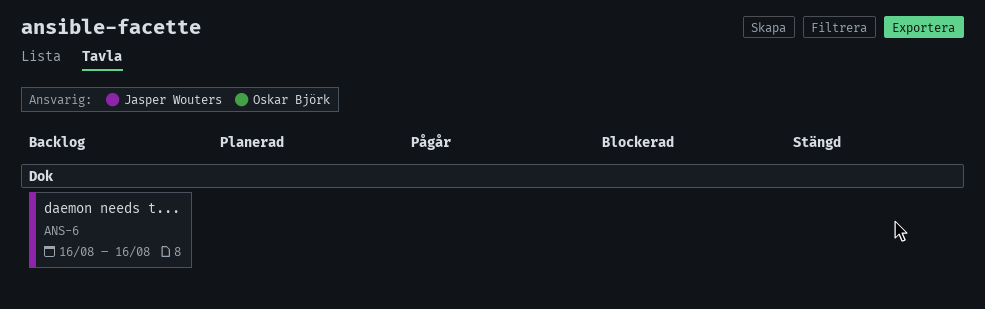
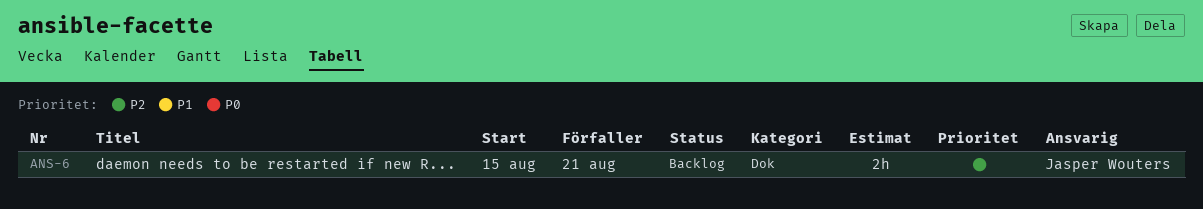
ANS-6, start: Aug 16 -> Aug 15
ANS-6, due: Aug 16 -> Aug 21

